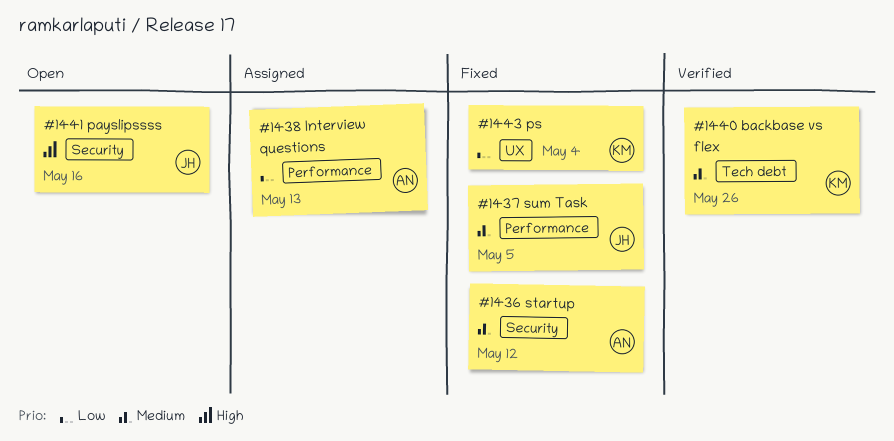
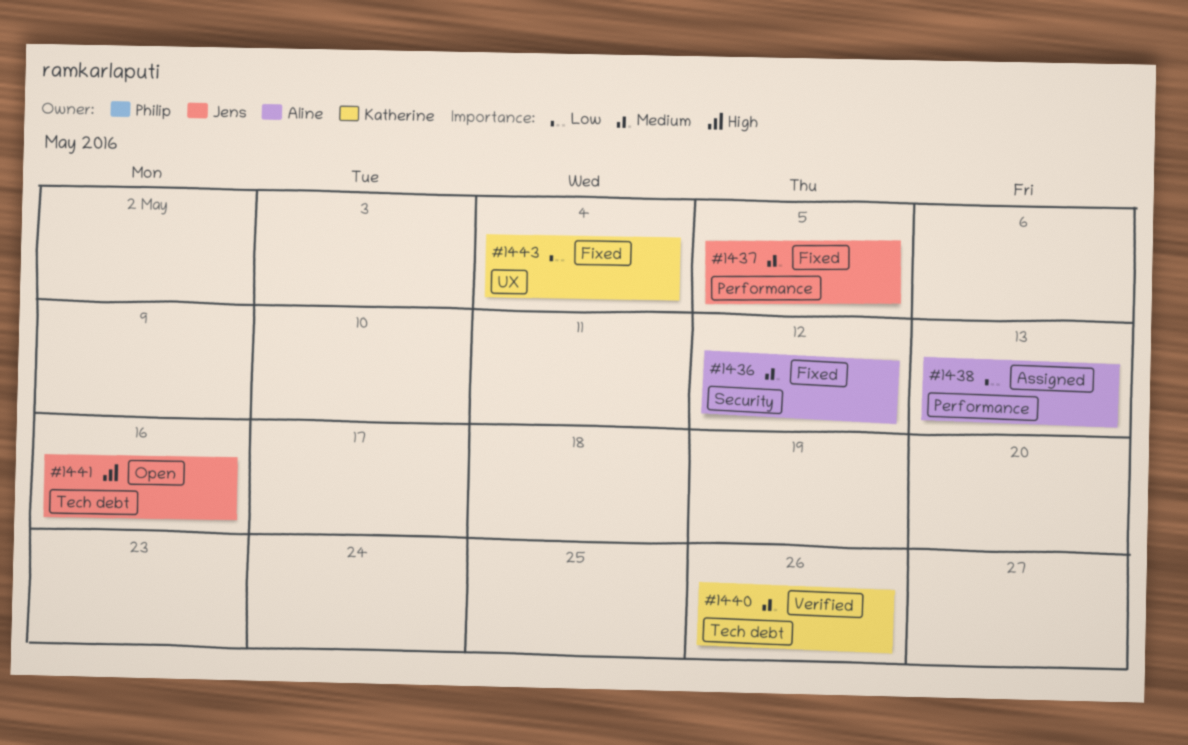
#1441, label: Security -> Tech debt

